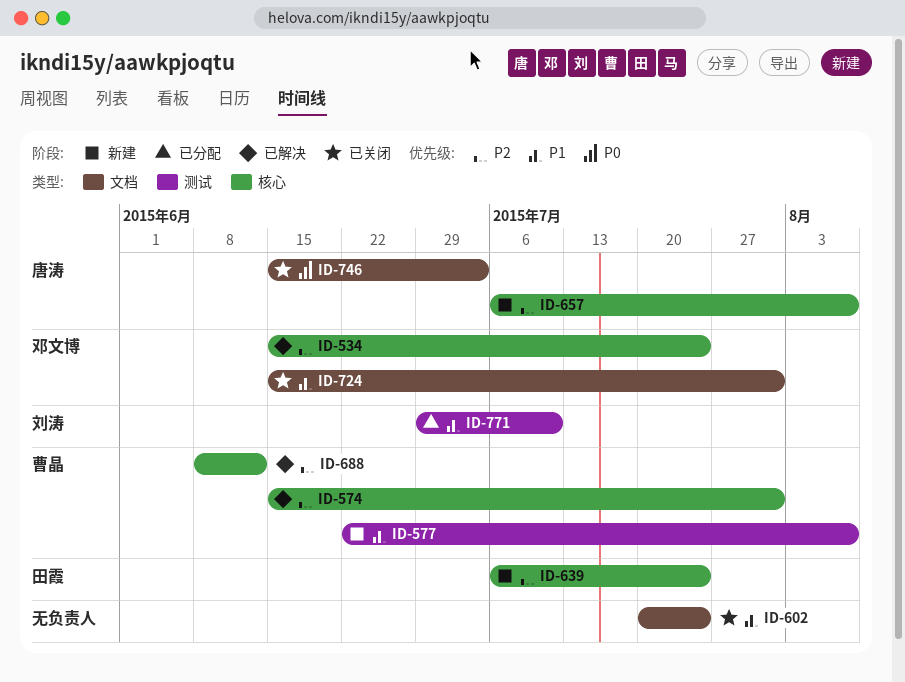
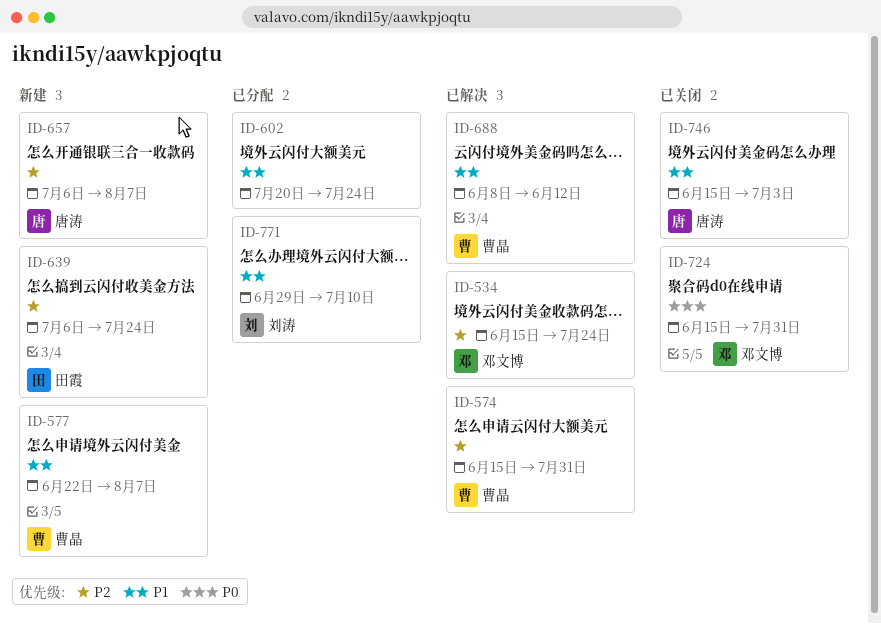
ID-602, status: 已关闭 -> 已分配
ID-688, priority: P2 -> P1
ID-724, priority: P1 -> P0
ID-746, priority: P0 -> P1

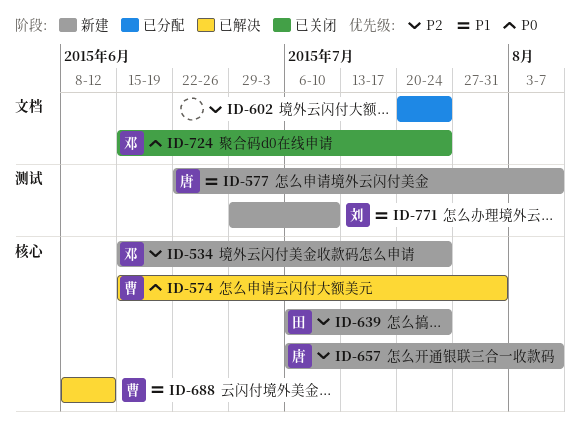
ID-534, status: 已解决 -> 新建
ID-574, priority: P2 -> P0
ID-577, owner: 曹晶 -> 唐涛
ID-602, priority: P1 -> P2
ID-724, due: Jul 31 -> Jul 24
ID-746: present -> none
ID-771, status: 已分配 -> 新建

